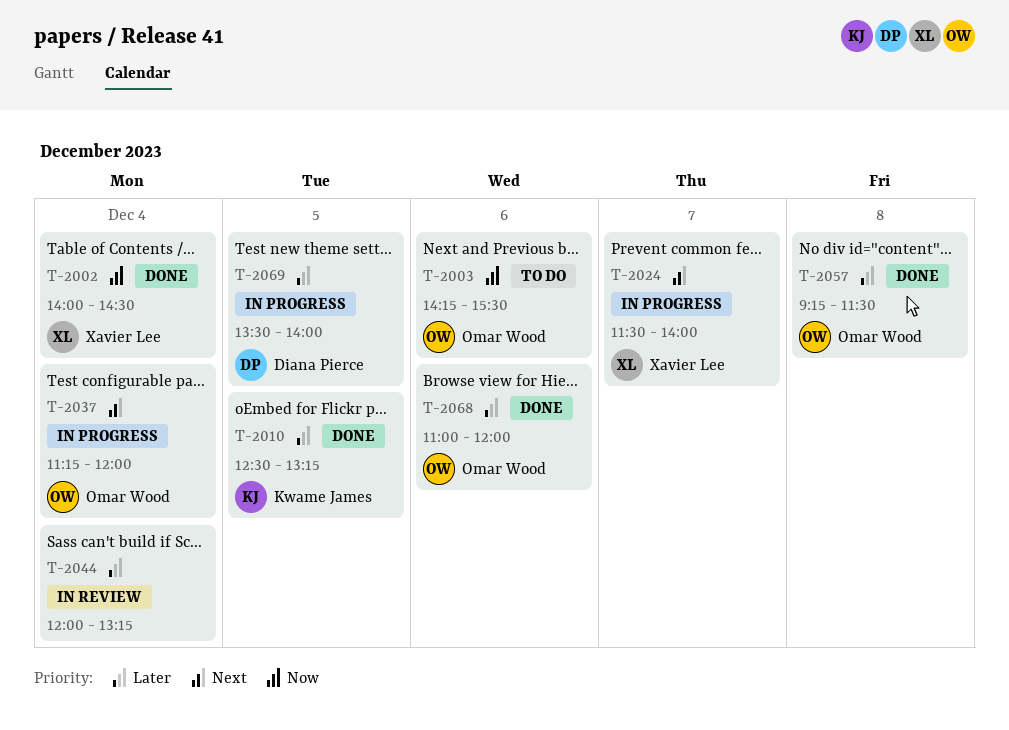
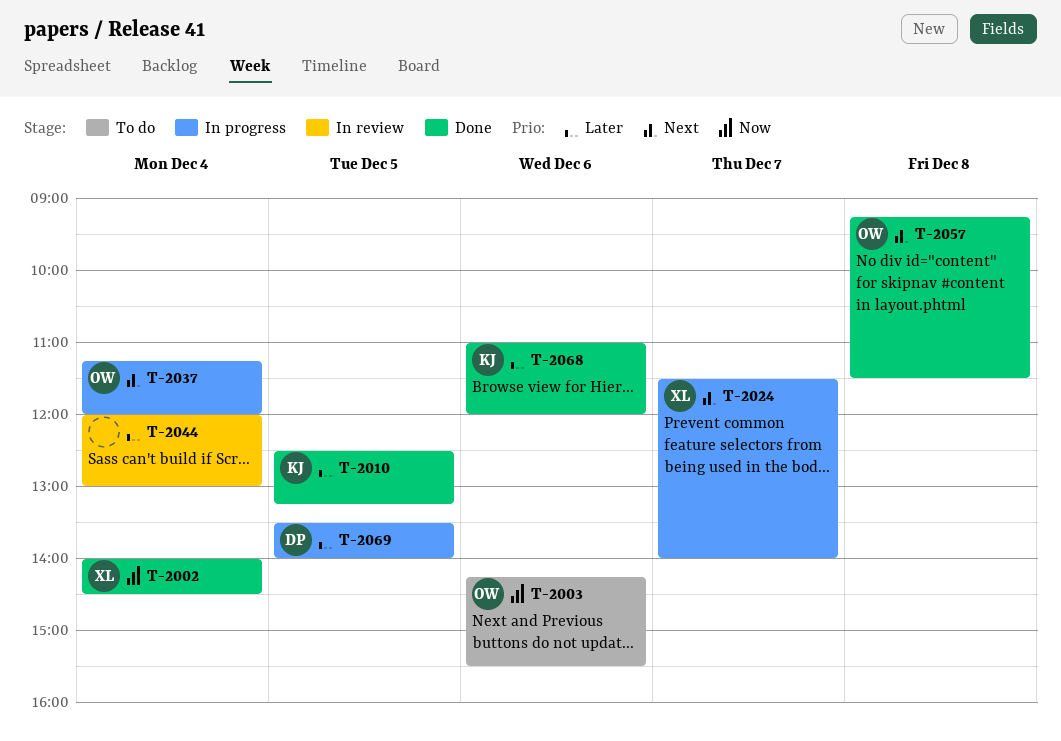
T-2044, ends: 13:15 -> 13:00
T-2057, priority: Later -> Next
T-2068, owner: Omar Wood -> Kwame James

